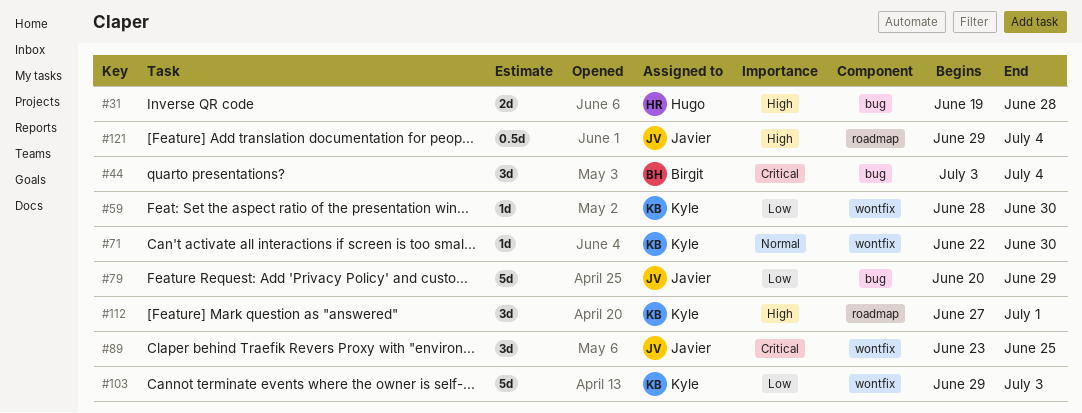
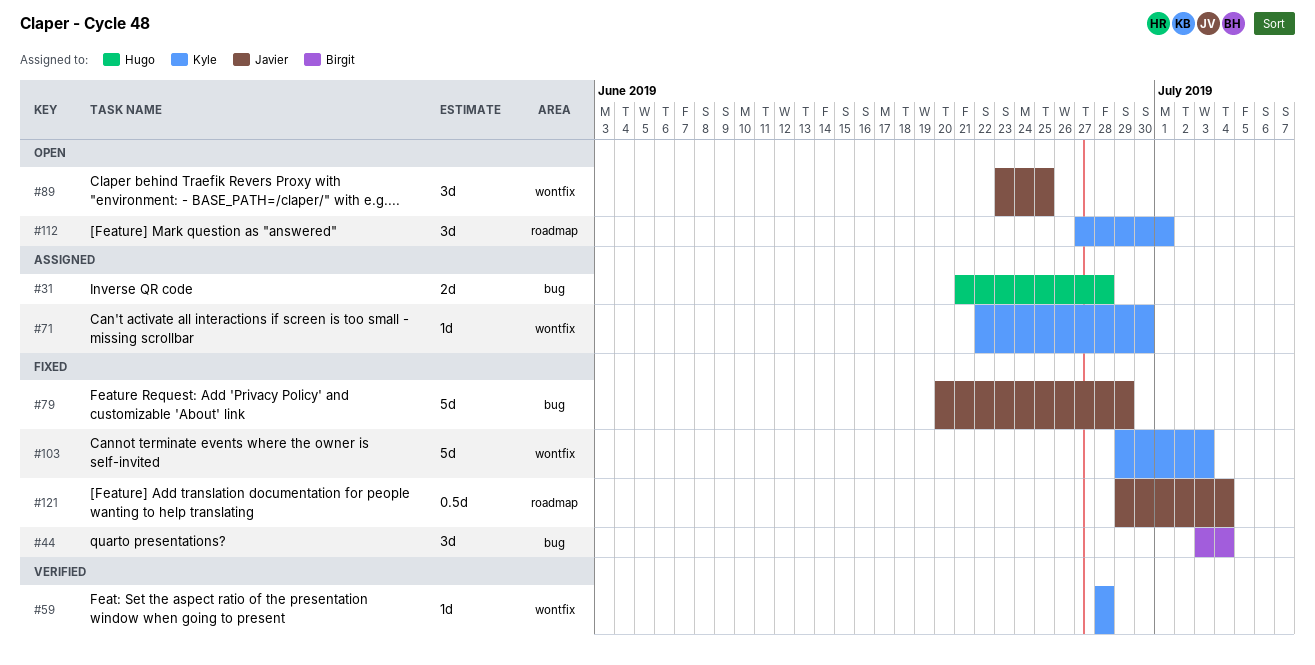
#31, start: Jun 19 -> Jun 21
#59, due: Jun 30 -> Jun 28

